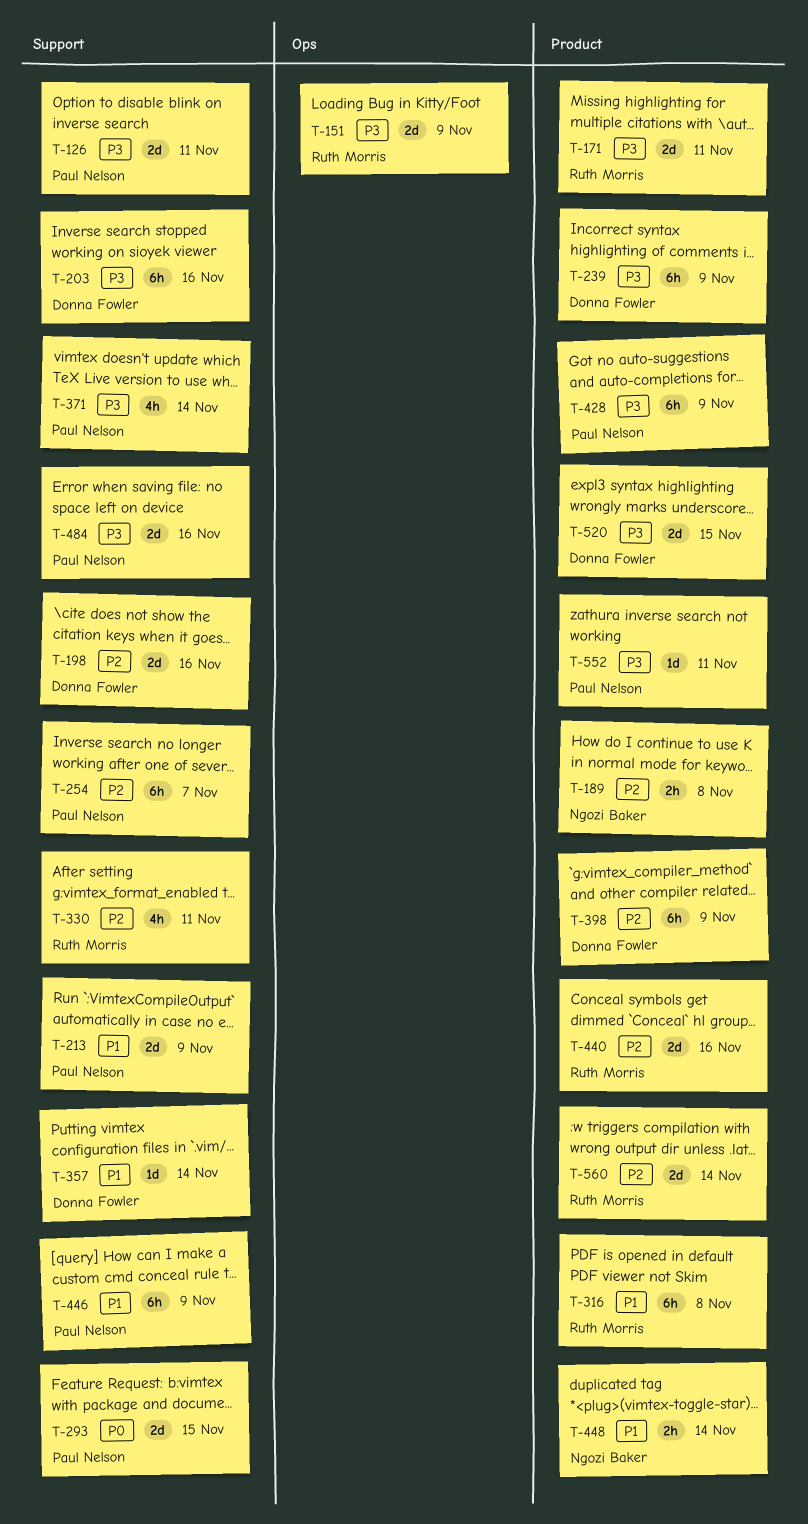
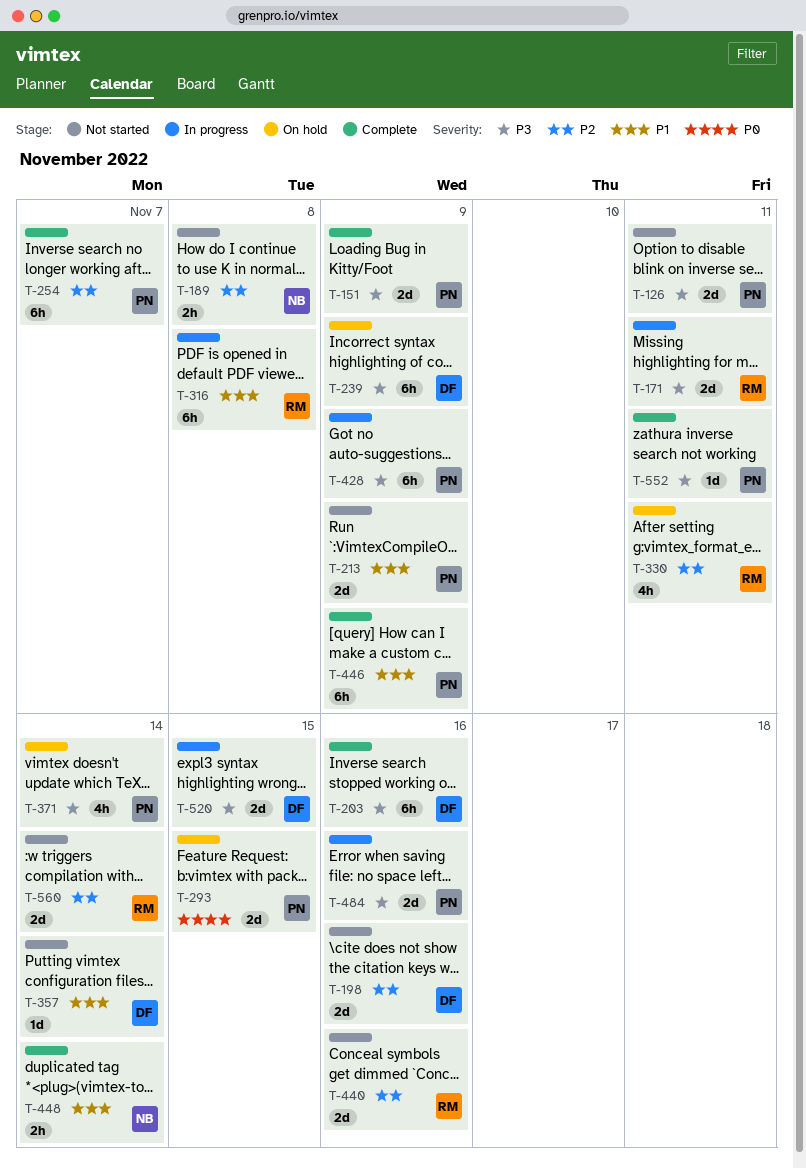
T-151, owner: Ruth Morris -> Paul Nelson
T-398: present -> none

